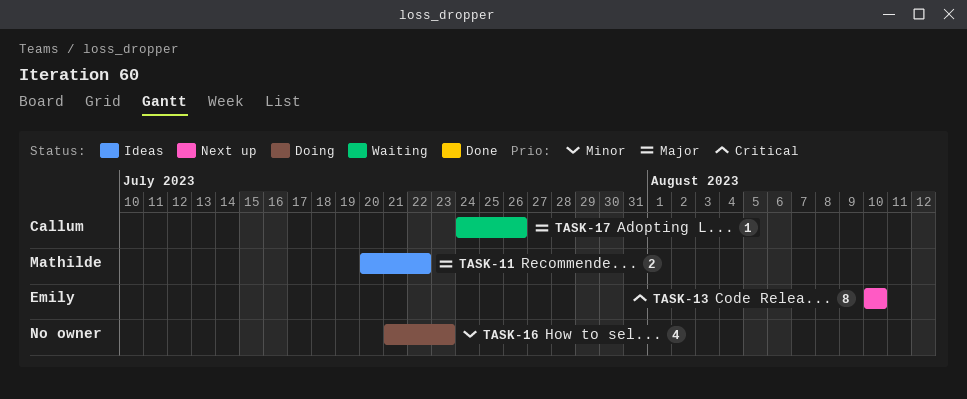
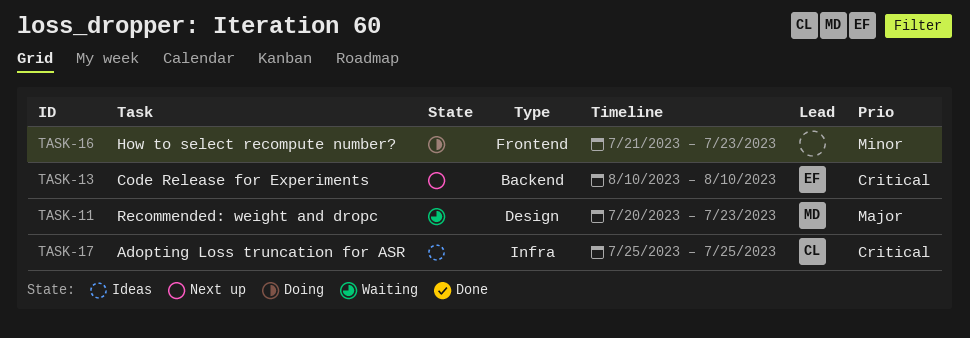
TASK-11, status: Ideas -> Waiting
TASK-11, due: Jul 22 -> Jul 23
TASK-17, status: Waiting -> Ideas
TASK-17, priority: Major -> Critical
TASK-17, start: Jul 24 -> Jul 25
TASK-17, due: Jul 26 -> Jul 25

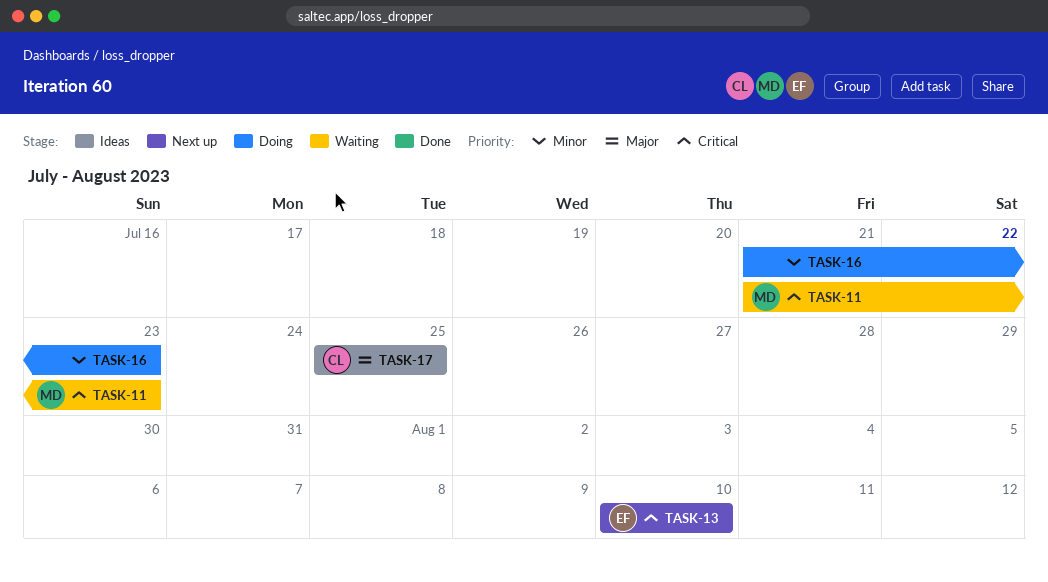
TASK-11, priority: Major -> Critical
TASK-11, start: Jul 20 -> Jul 21
TASK-17, priority: Critical -> Major

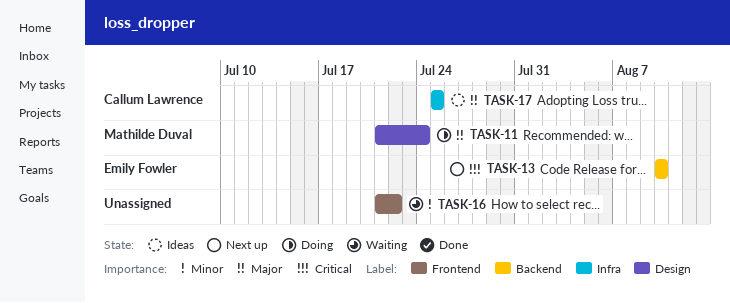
TASK-11, status: Waiting -> Doing
TASK-11, priority: Critical -> Major
TASK-11, due: Jul 23 -> Jul 24
TASK-16, status: Doing -> Waiting
TASK-16, due: Jul 23 -> Jul 22

